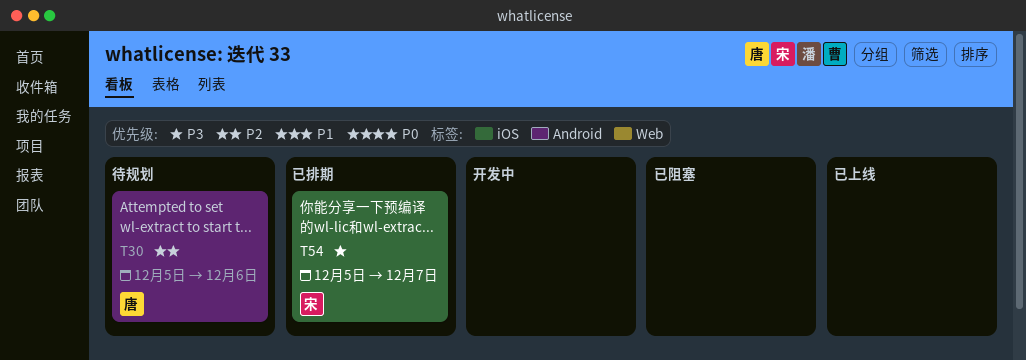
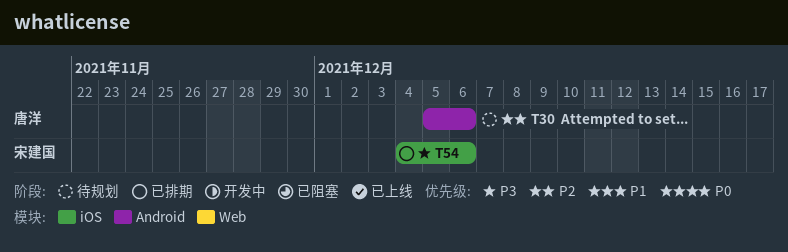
T54, start: Dec 5 -> Dec 4
T54, due: Dec 7 -> Dec 6

